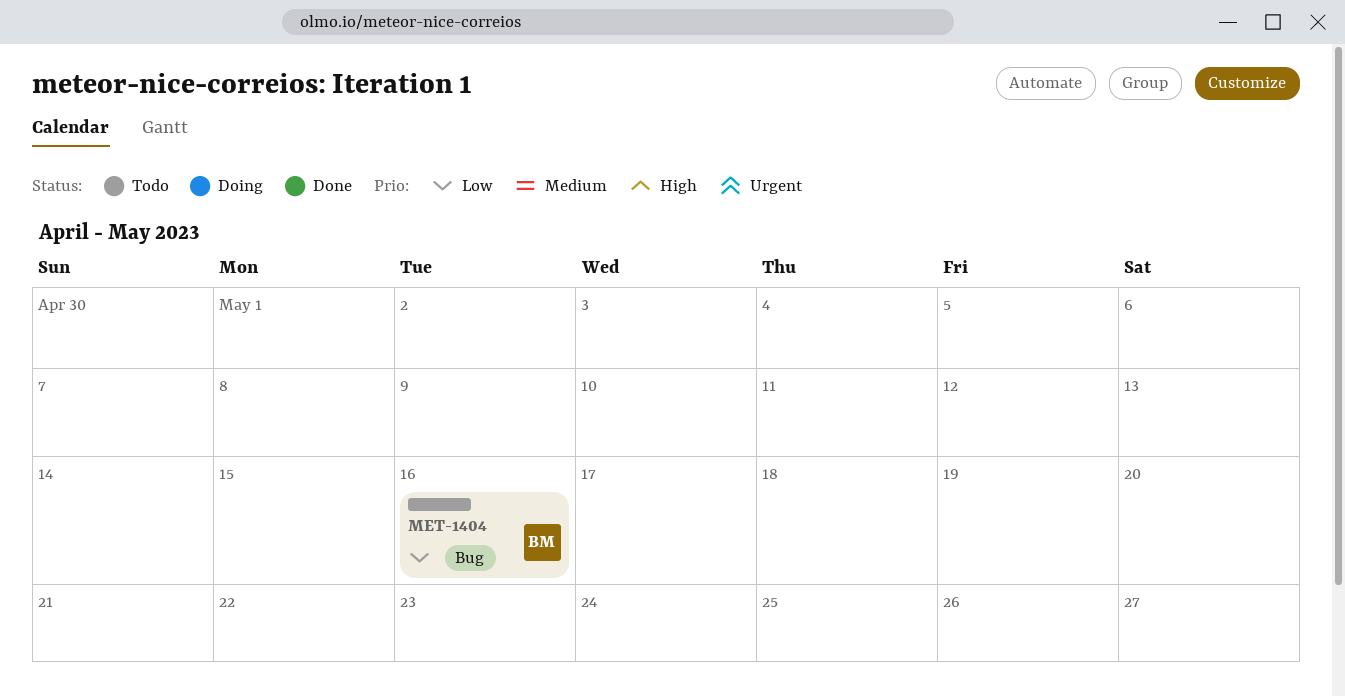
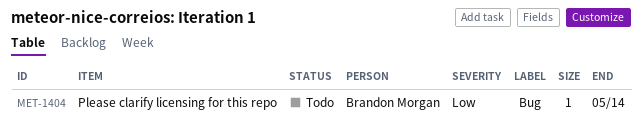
MET-1404, due: May 16 -> May 14

